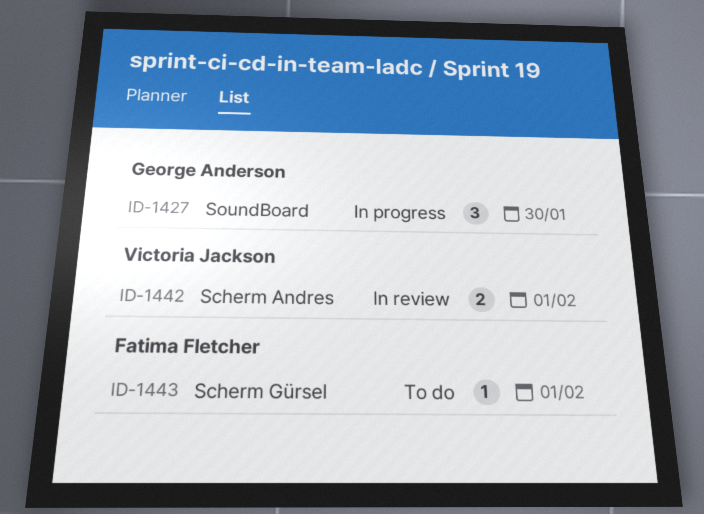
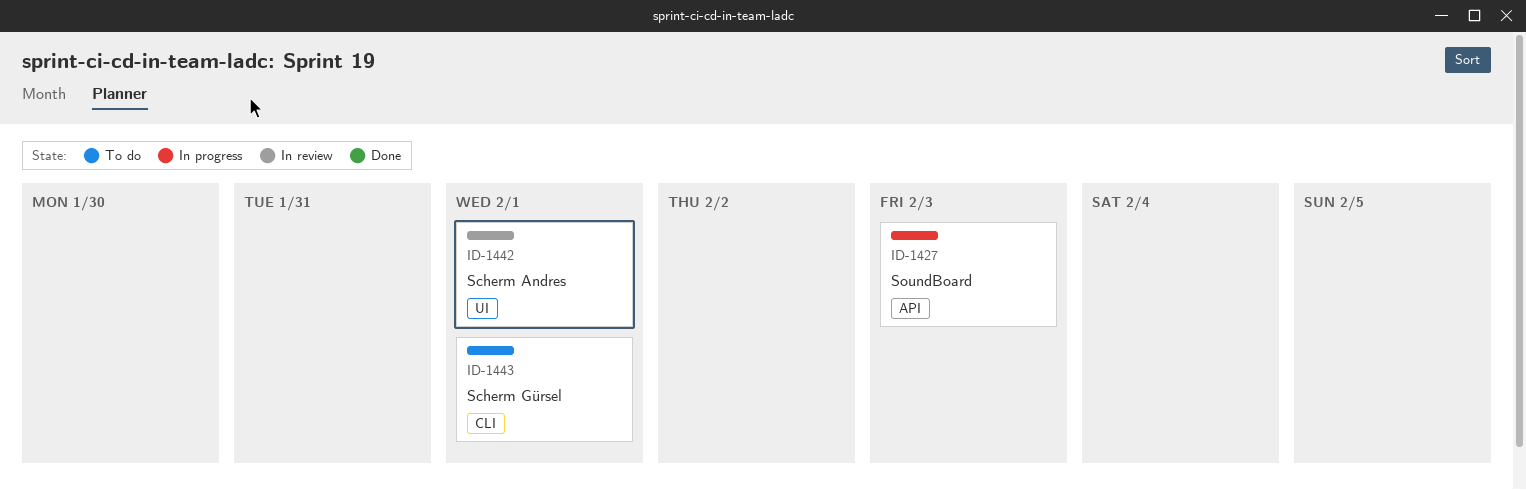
ID-1427, due: Jan 30 -> Feb 3

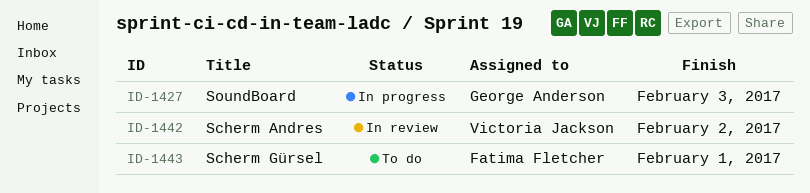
ID-1442, due: Feb 1 -> Feb 2

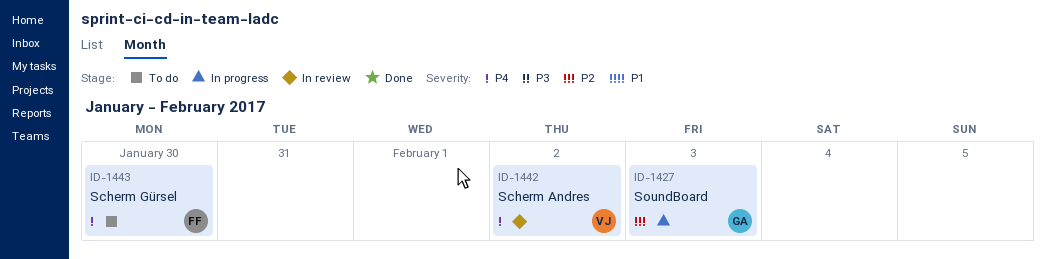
ID-1443, due: Feb 1 -> Jan 30

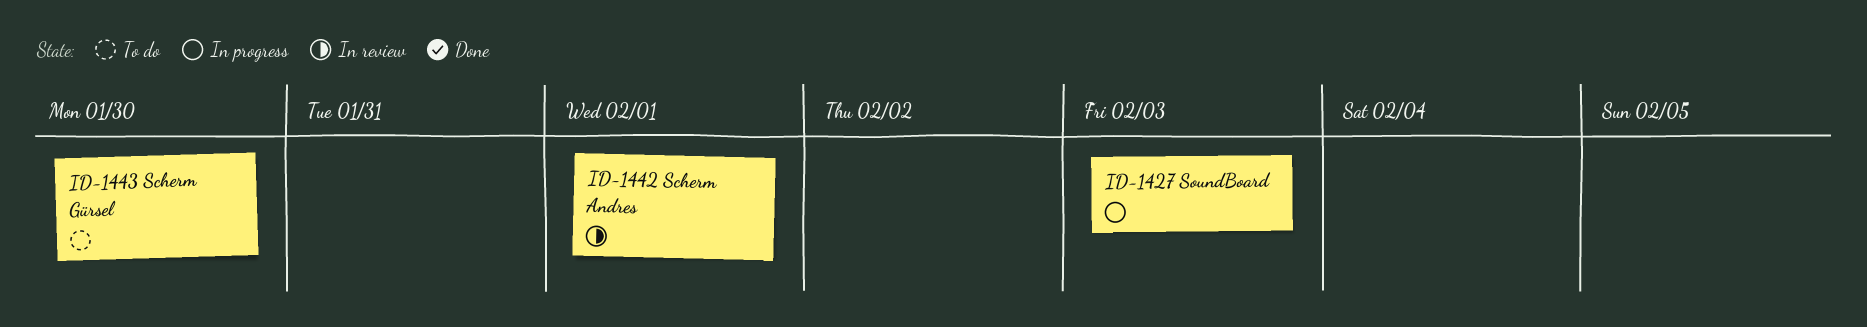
ID-1442, due: Feb 2 -> Feb 1

